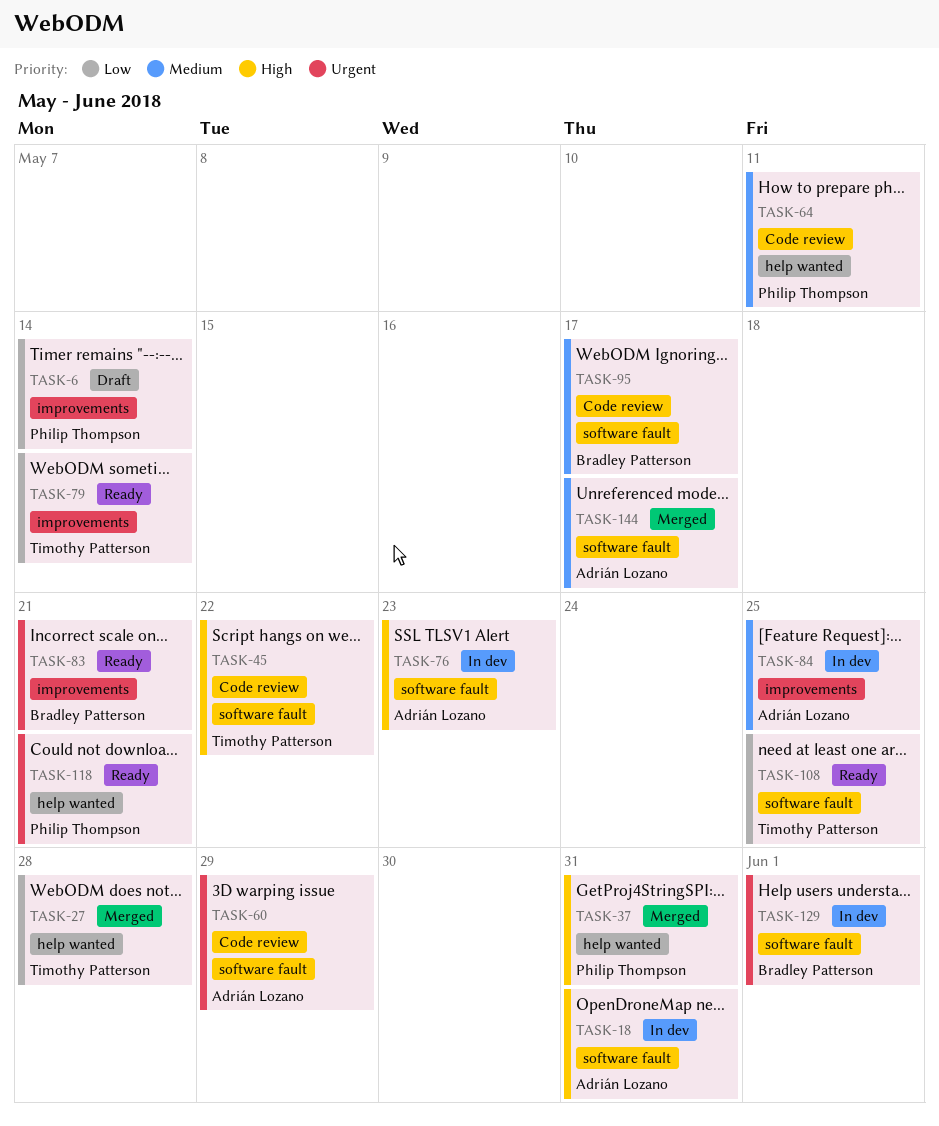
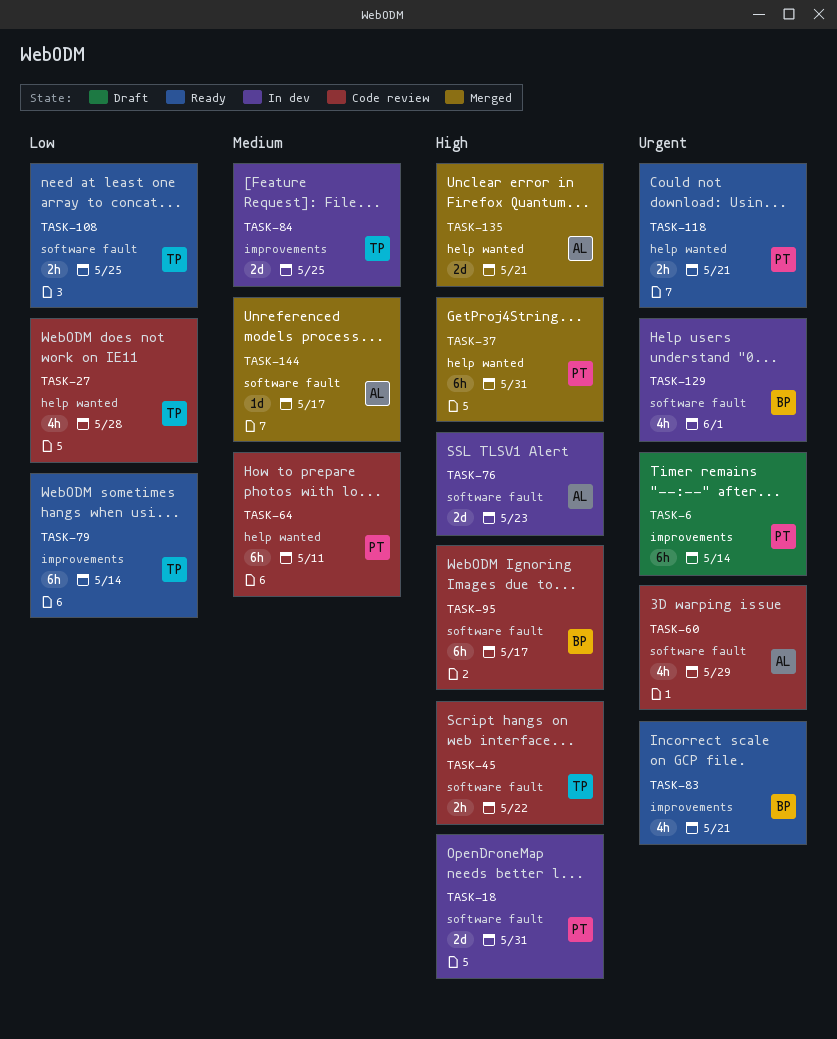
TASK-6, priority: Low -> Urgent
TASK-18, owner: Adrián Lozano -> Philip Thompson
TASK-27, status: Merged -> Code review
TASK-84, owner: Adrián Lozano -> Timothy Patterson
TASK-95, priority: Medium -> High
TASK-135: none -> present

